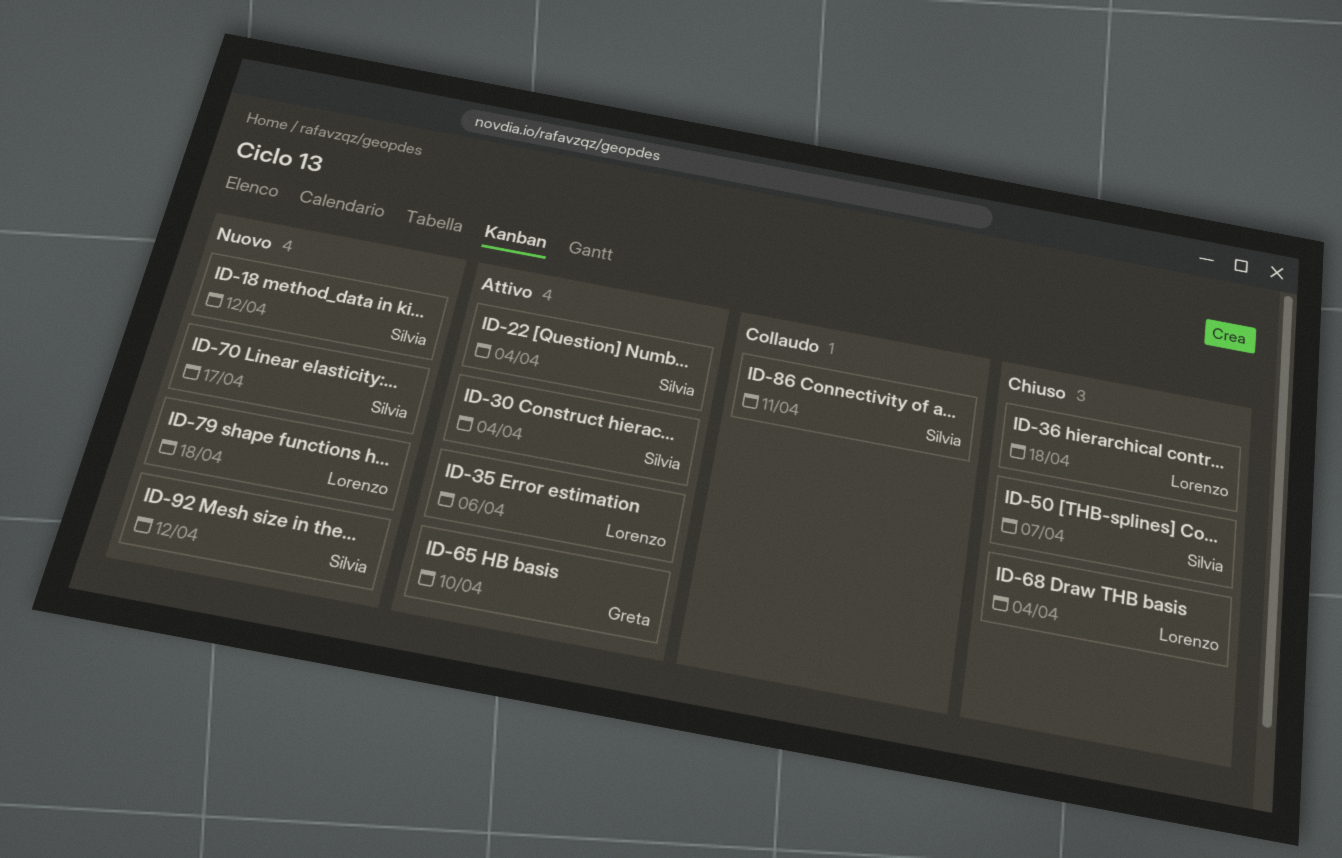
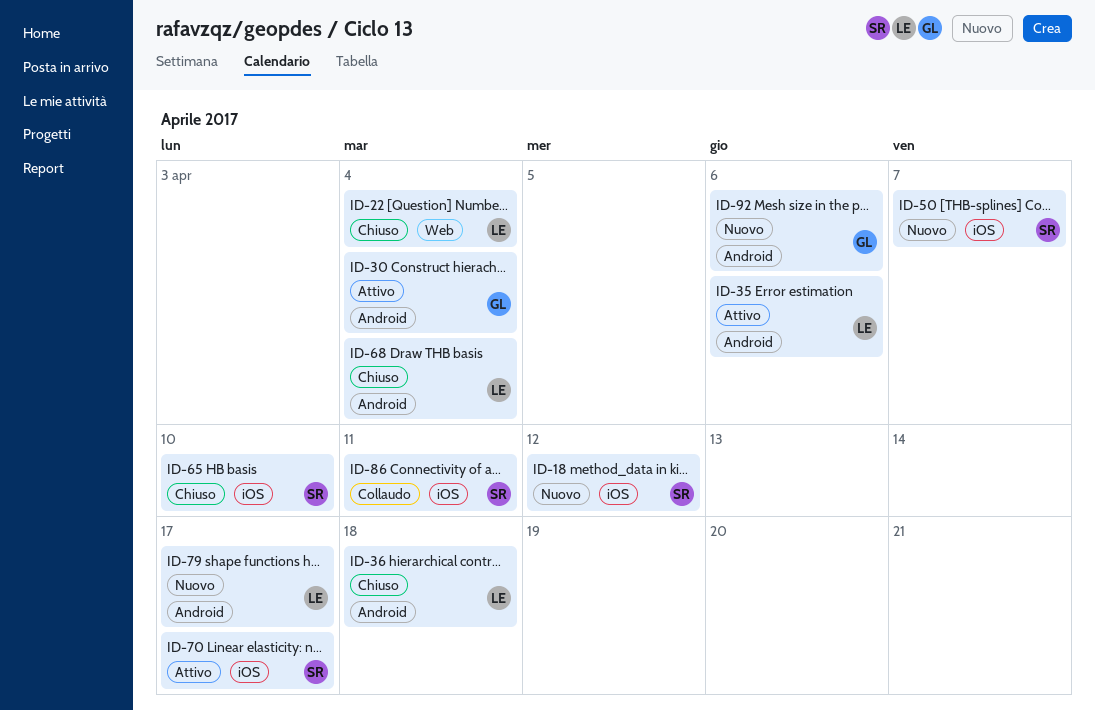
ID-22, status: Attivo -> Chiuso
ID-22, owner: Silvia -> Lorenzo
ID-30, owner: Silvia -> Greta
ID-50, status: Chiuso -> Nuovo
ID-65, status: Attivo -> Chiuso
ID-65, owner: Greta -> Silvia
ID-70, status: Nuovo -> Attivo
ID-79, due: Apr 18 -> Apr 17
ID-92, owner: Silvia -> Greta
ID-92, due: Apr 12 -> Apr 6

